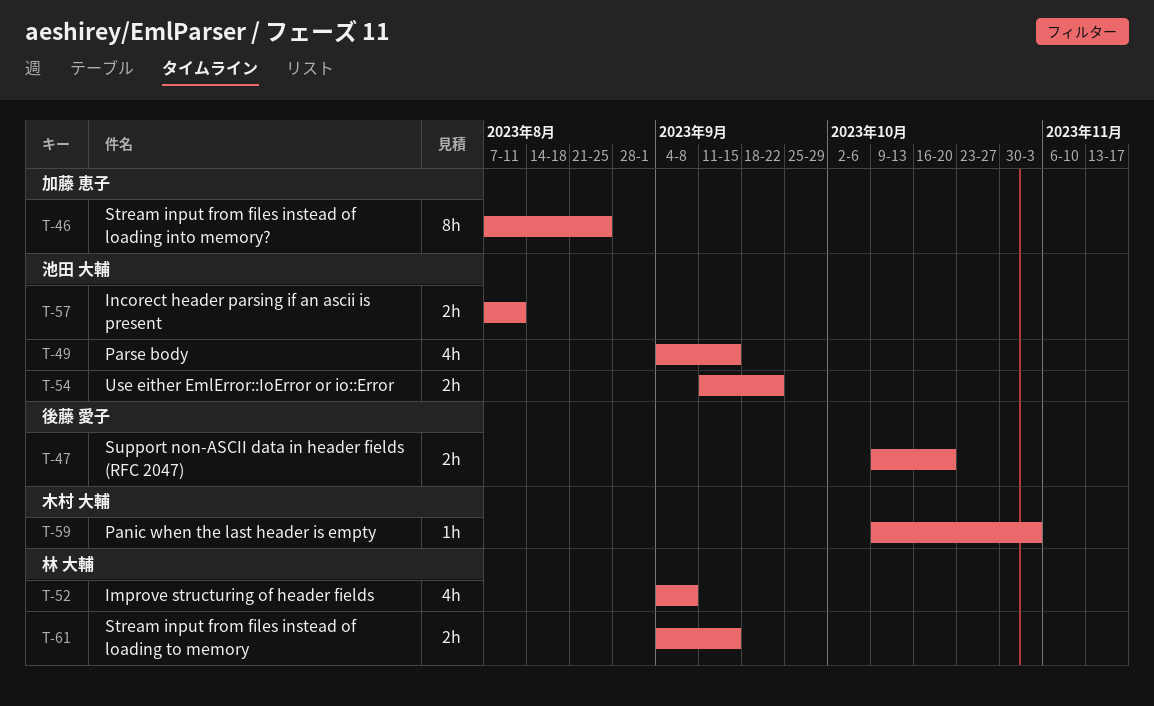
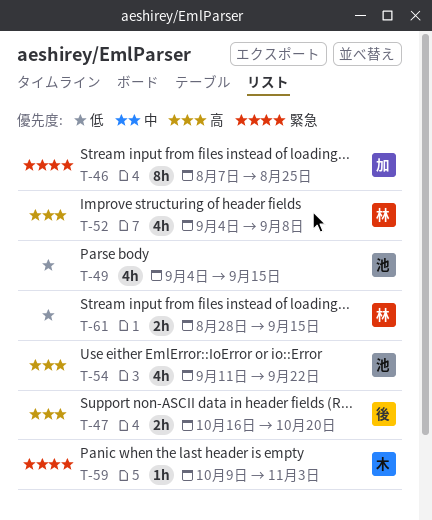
T-47, start: Oct 9 -> Oct 16
T-54, estimate: 2h -> 4h
T-57: present -> none
T-61, start: Sep 4 -> Aug 28

